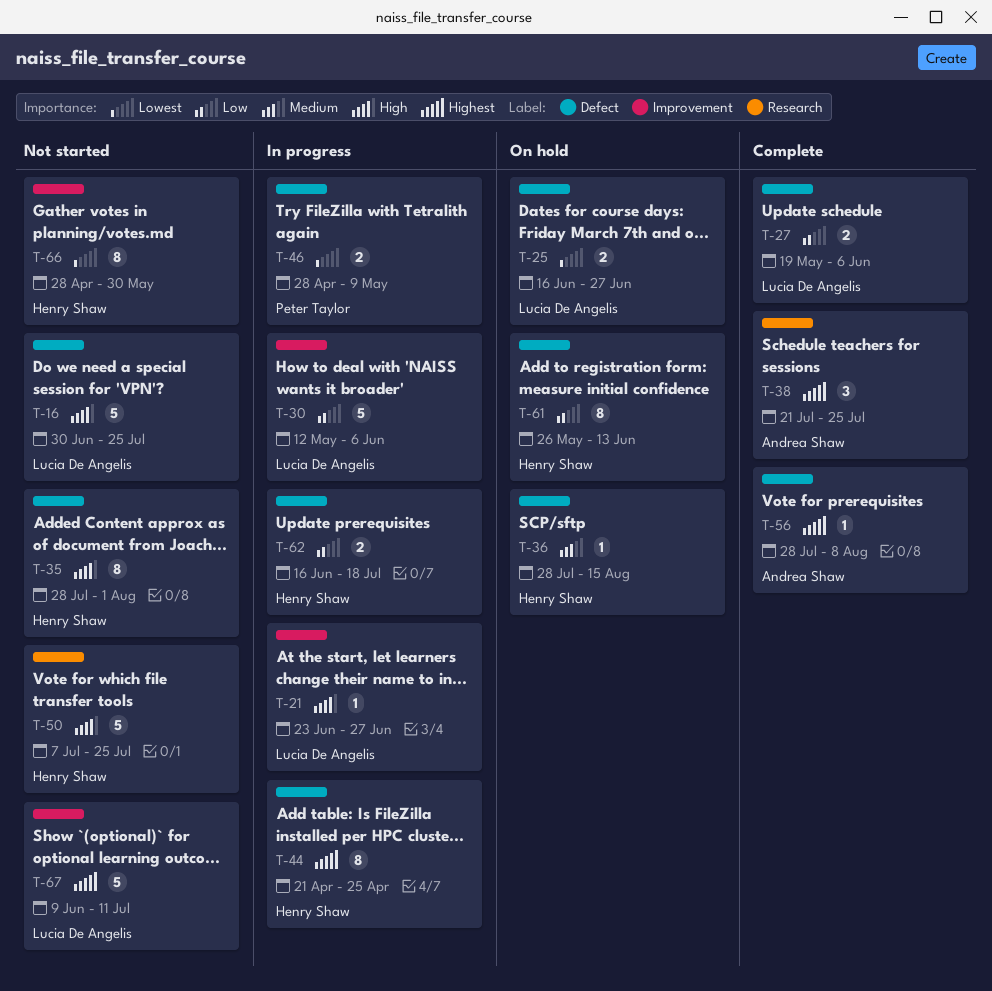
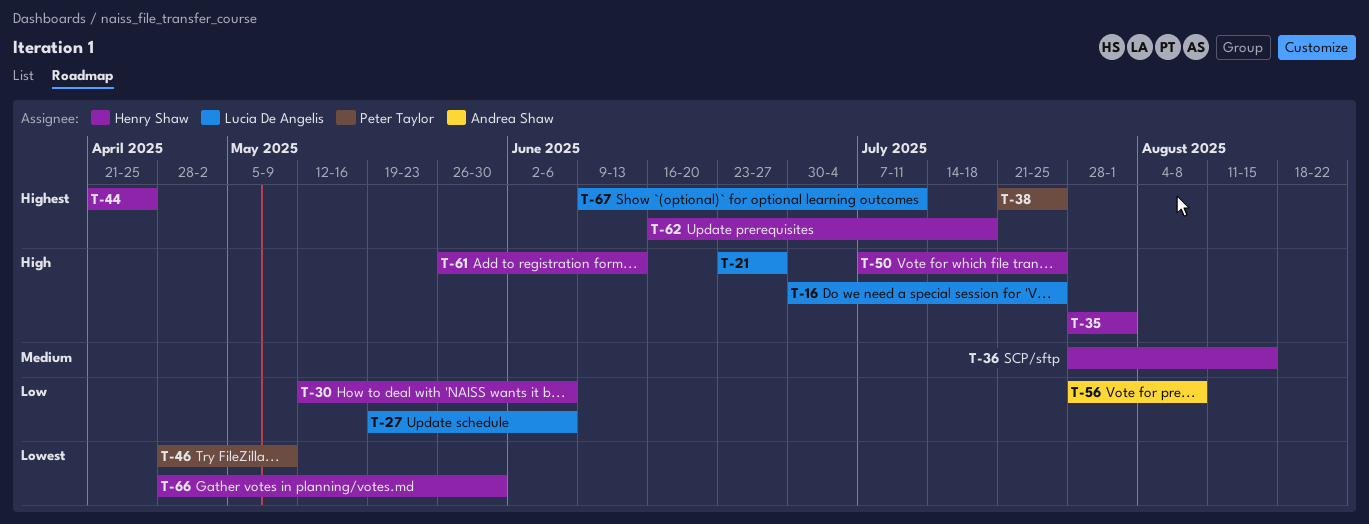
T-25: present -> none
T-30, owner: Lucia De Angelis -> Henry Shaw
T-38, owner: Andrea Shaw -> Peter Taylor
T-56, priority: Highest -> Low
T-61, priority: Low -> High
T-62, priority: Low -> Highest

